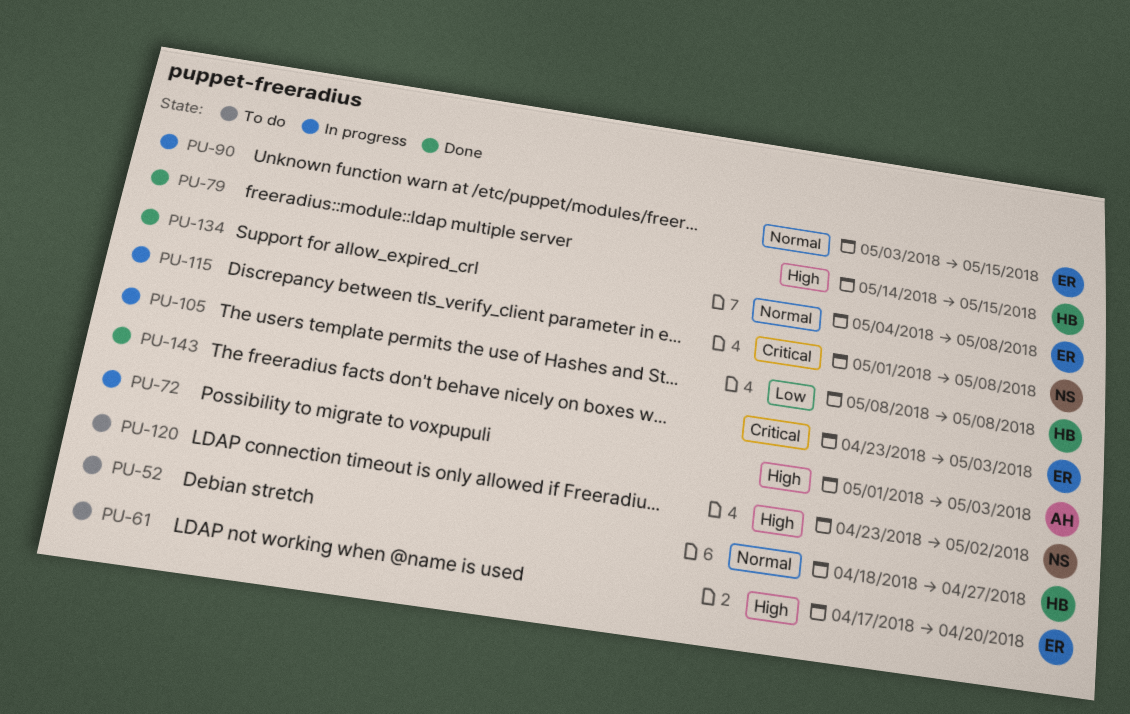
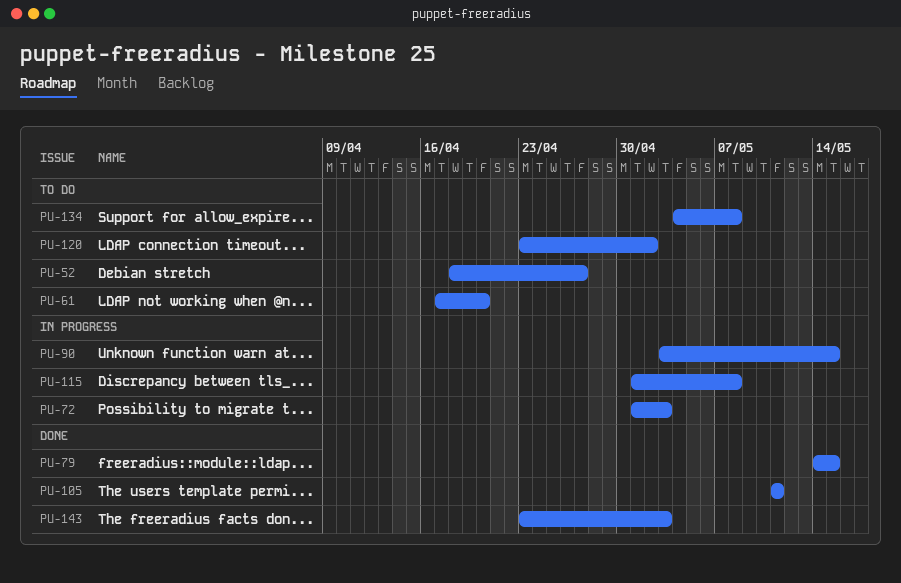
PU-105, status: In progress -> Done
PU-105, start: May 8 -> May 11
PU-105, due: May 8 -> May 11
PU-134, status: Done -> To do

